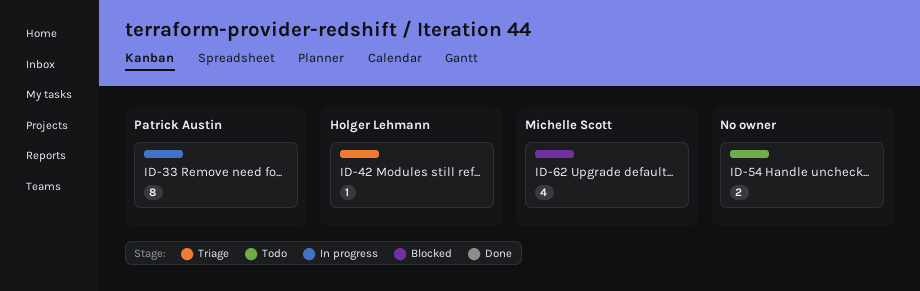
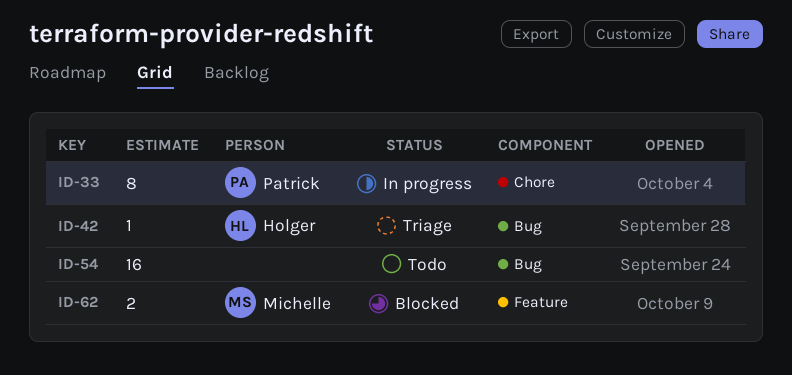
ID-54, estimate: 2 -> 16
ID-62, estimate: 4 -> 2

